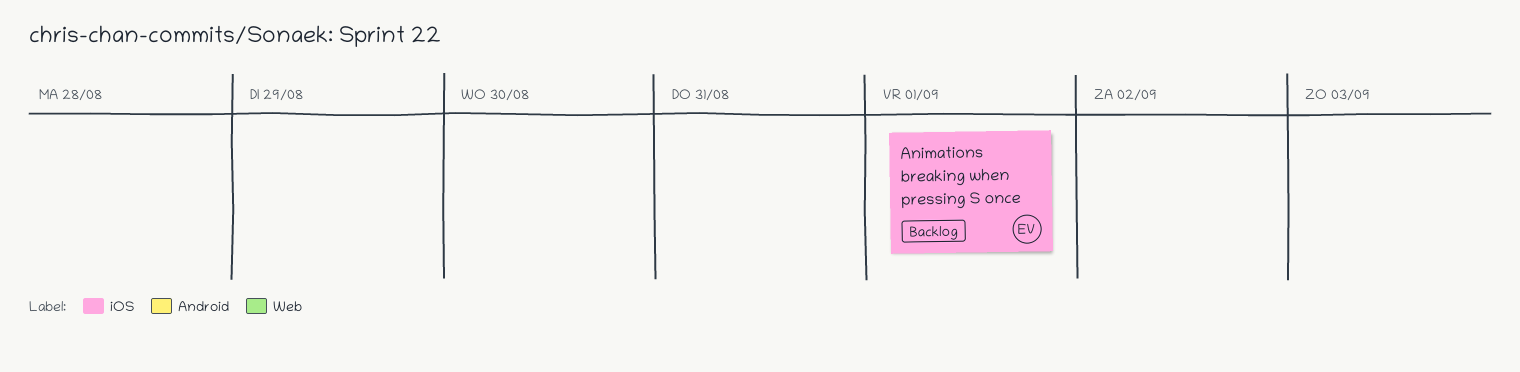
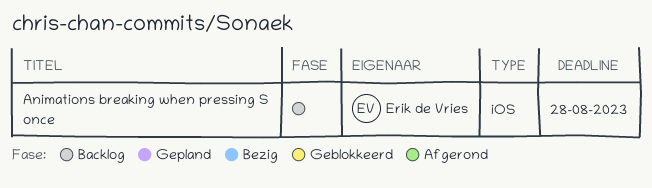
Animations breaking when pressing S once, due: Sep 1 -> Aug 28

